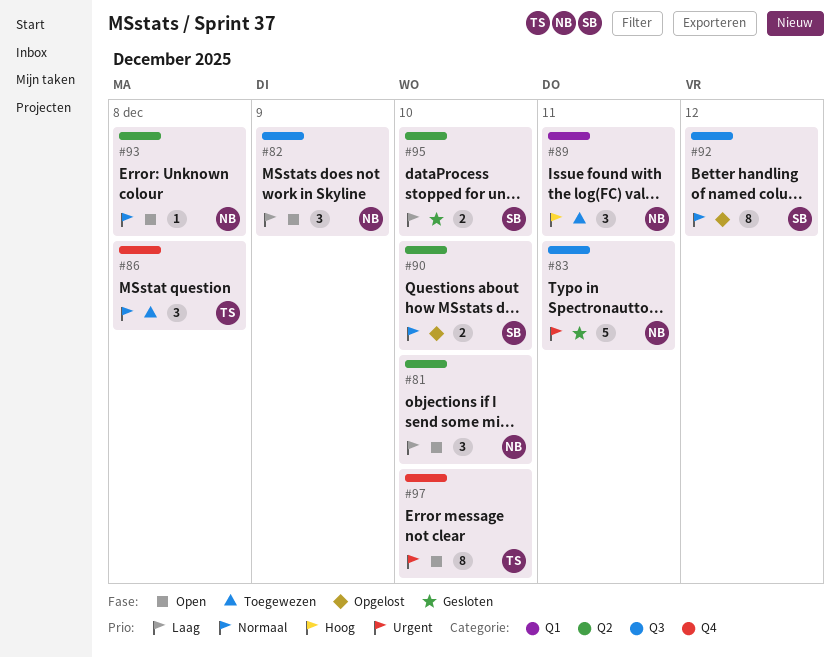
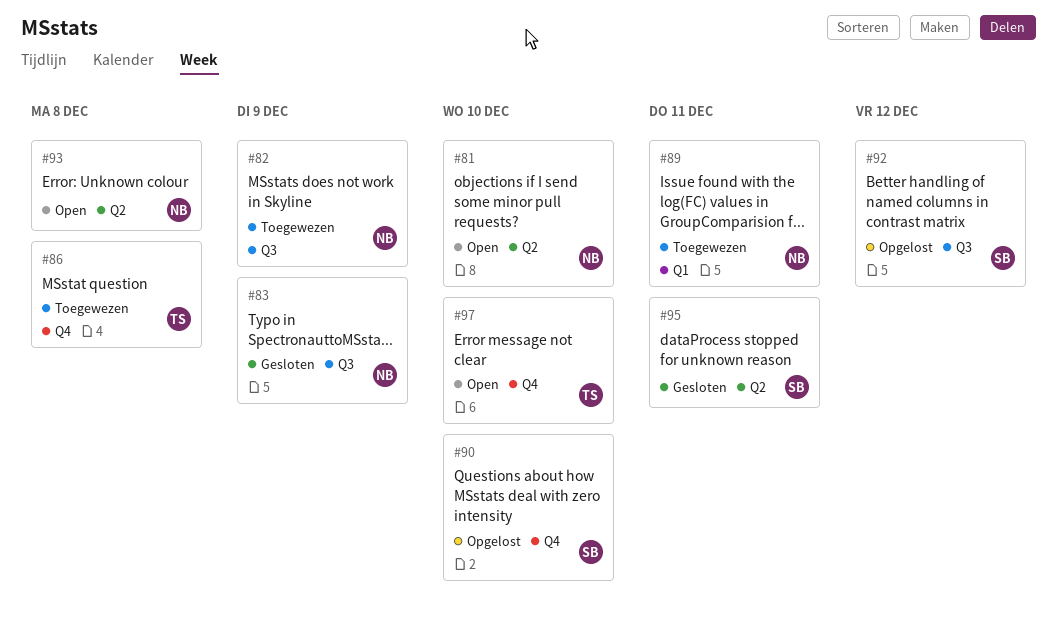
#82, status: Open -> Toegewezen
#83, due: Dec 11 -> Dec 9
#90, label: Q2 -> Q4
#95, due: Dec 10 -> Dec 11

